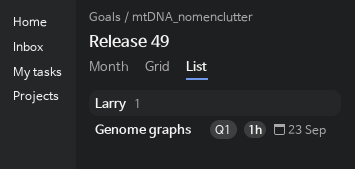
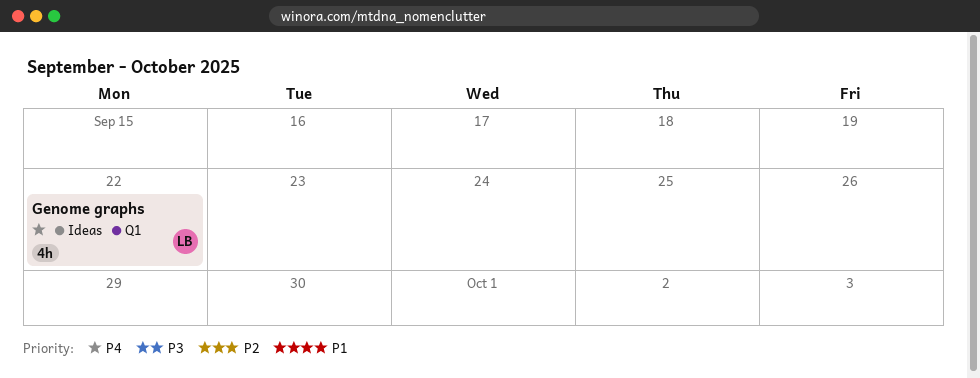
Genome graphs, estimate: 1h -> 4h
Genome graphs, due: Sep 23 -> Sep 22

